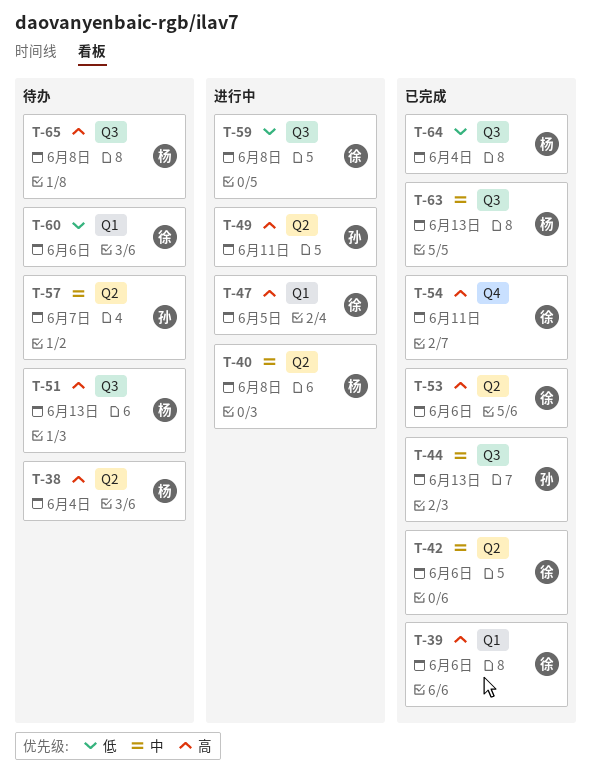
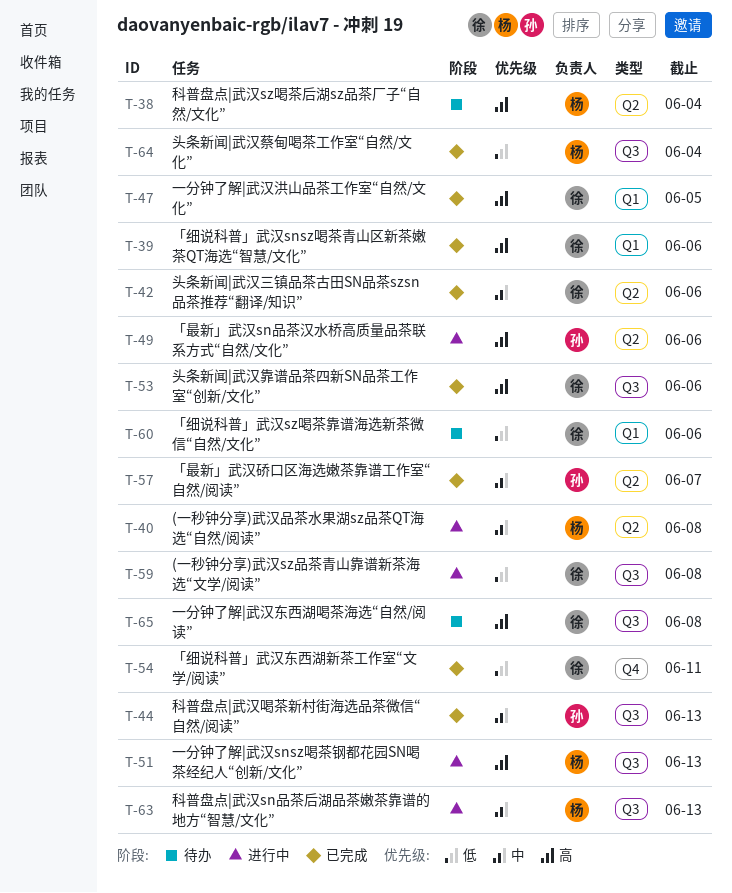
T-47, status: 进行中 -> 已完成
T-49, due: Jun 11 -> Jun 6
T-51, status: 待办 -> 进行中
T-53, label: Q2 -> Q3
T-54, priority: 高 -> 低
T-57, status: 待办 -> 已完成
T-63, status: 已完成 -> 进行中
T-65, owner: 杨 -> 徐

